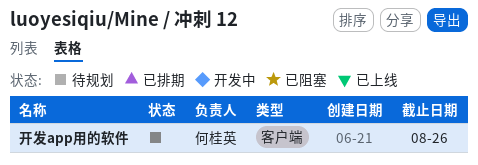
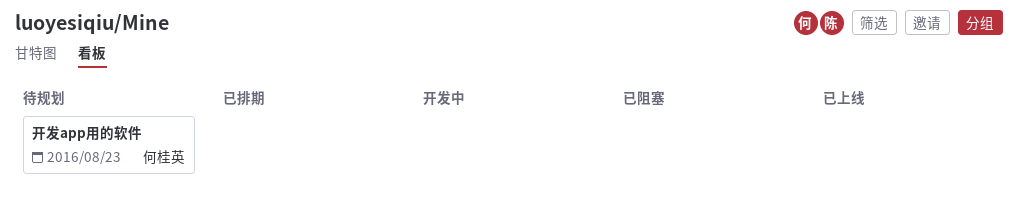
开发app用的软件, due: Aug 26 -> Aug 23

